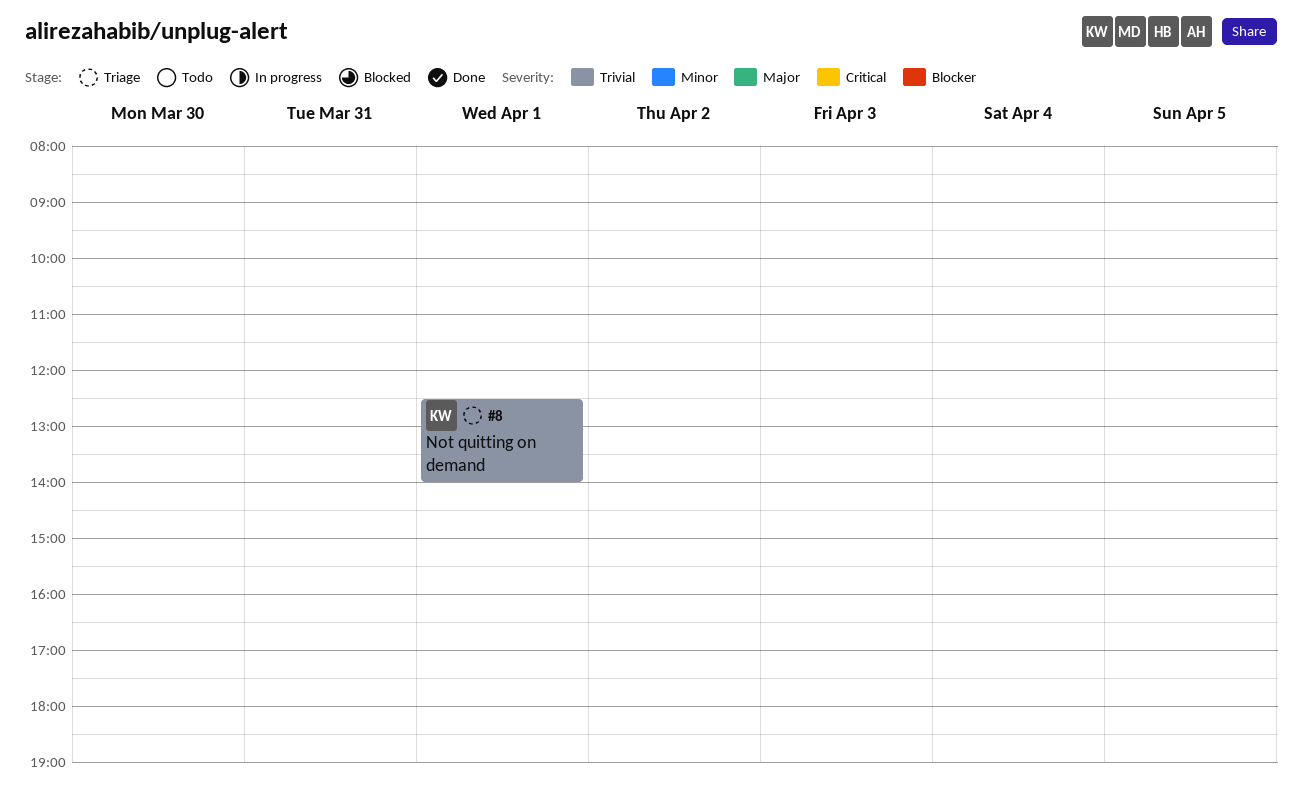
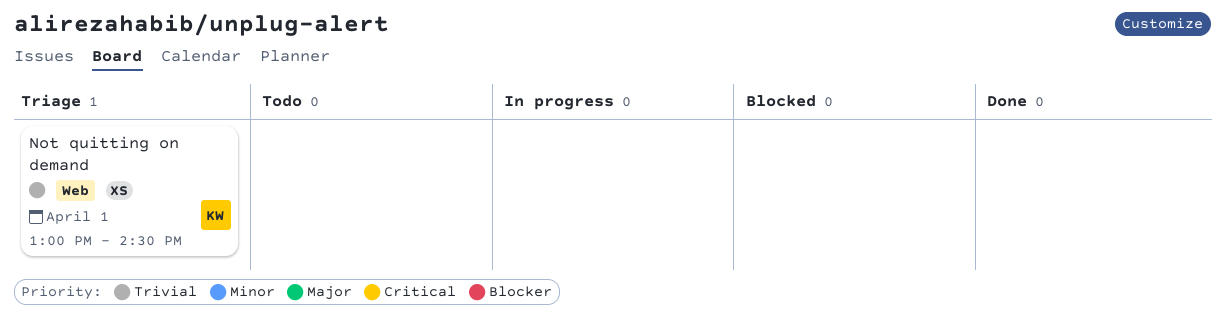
Not quitting on demand, begins: 12:30 -> 13:00
Not quitting on demand, ends: 14:00 -> 14:30

